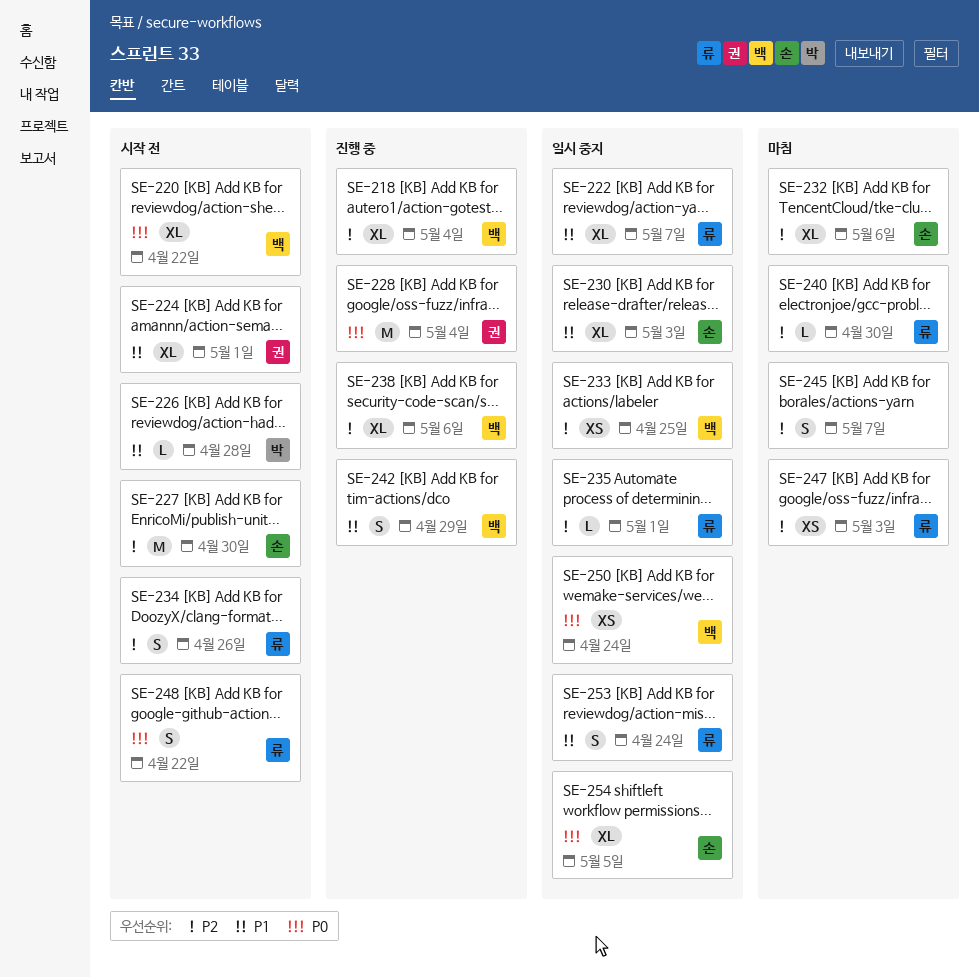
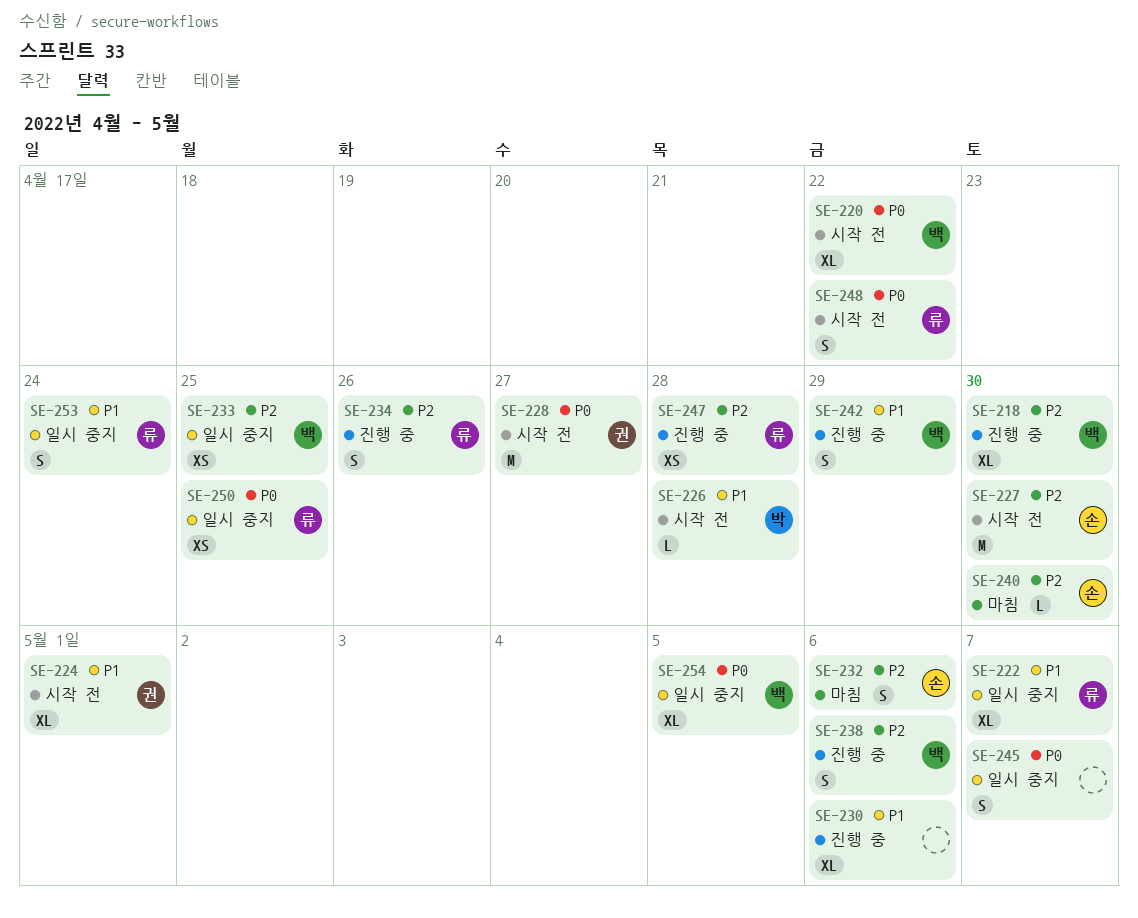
SE-218, due: May 4 -> Apr 30
SE-228, status: 진행 중 -> 시작 전
SE-228, due: May 4 -> Apr 27
SE-230, status: 일시 중지 -> 진행 중
SE-230, owner: 손 -> none
SE-230, due: May 3 -> May 6
SE-232, estimate: XL -> S
SE-234, status: 시작 전 -> 진행 중
SE-235: present -> none
SE-238, estimate: XL -> S
SE-240, owner: 류 -> 손
SE-245, status: 마침 -> 일시 중지
SE-245, priority: P2 -> P0
SE-247, status: 마침 -> 진행 중
SE-247, due: May 3 -> Apr 28
SE-250, owner: 백 -> 류
SE-250, due: Apr 24 -> Apr 25
SE-254, owner: 손 -> 백

